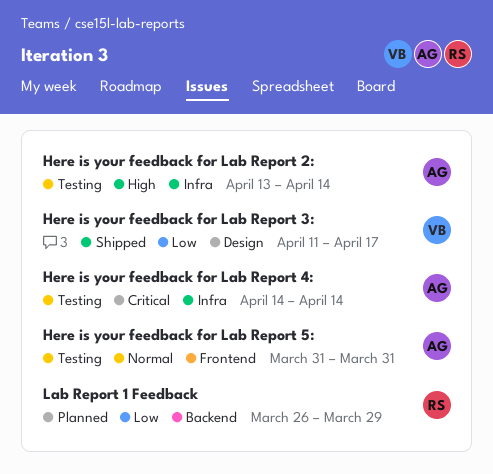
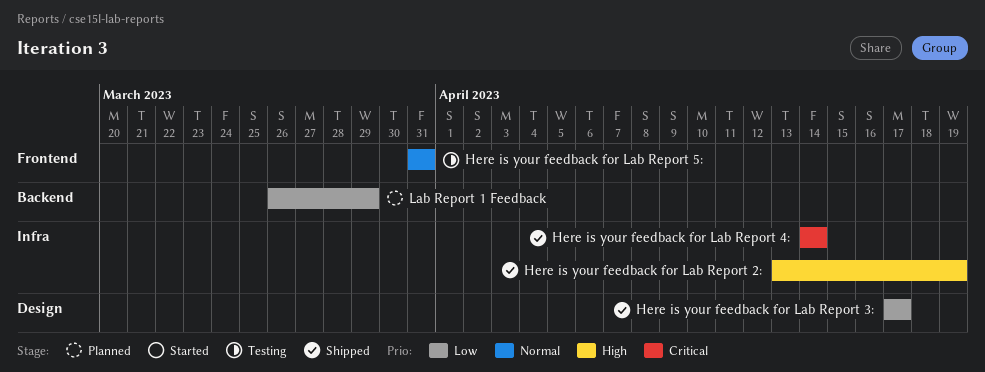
Here is your feedback for Lab Report 2:, status: Testing -> Shipped
Here is your feedback for Lab Report 2:, due: Apr 14 -> Apr 19
Here is your feedback for Lab Report 3:, start: Apr 11 -> Apr 17
Here is your feedback for Lab Report 4:, status: Testing -> Shipped

